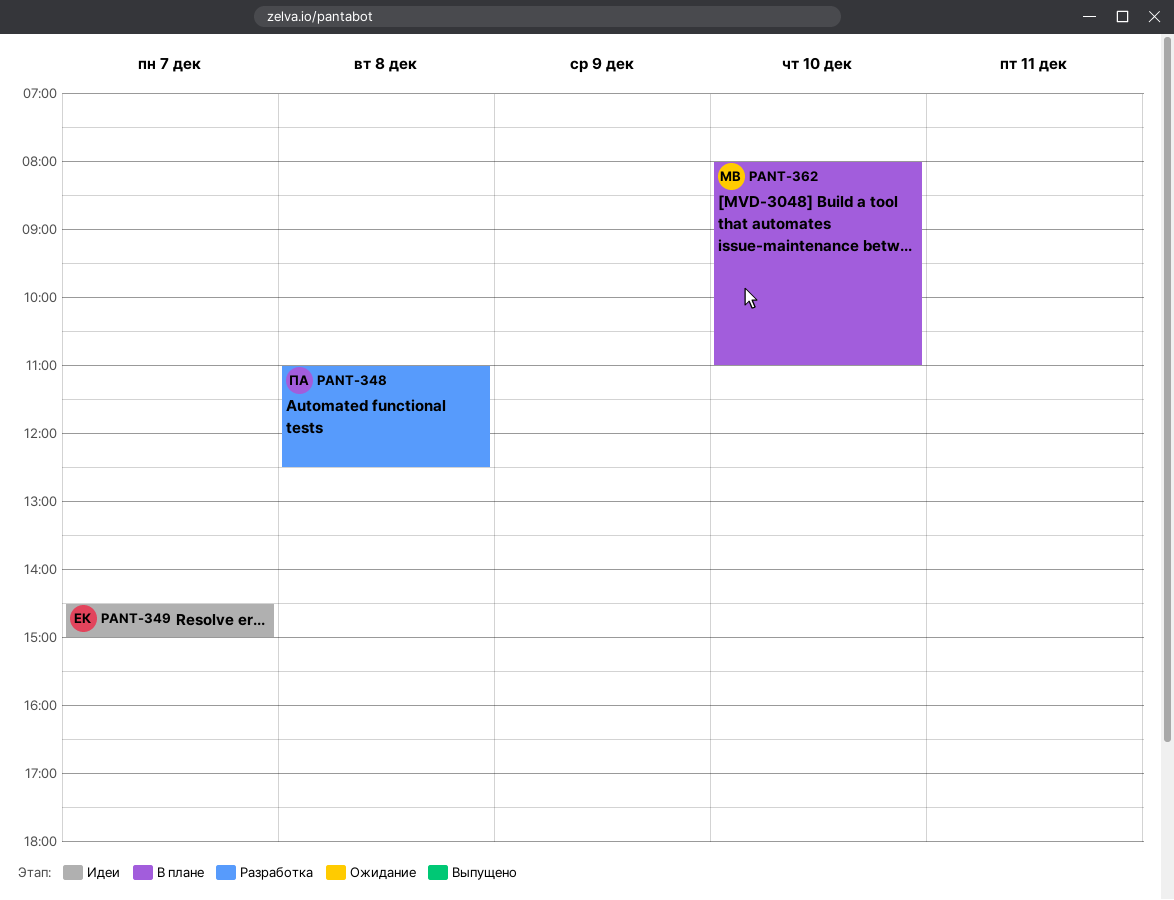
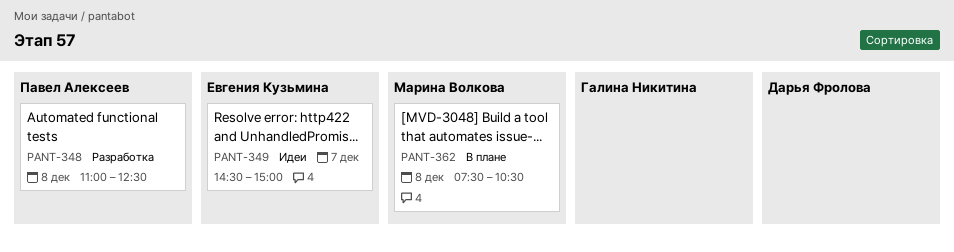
PANT-362, day: Dec 10 -> Dec 8
PANT-362, begins: 08:00 -> 07:30
PANT-362, ends: 11:00 -> 10:30

